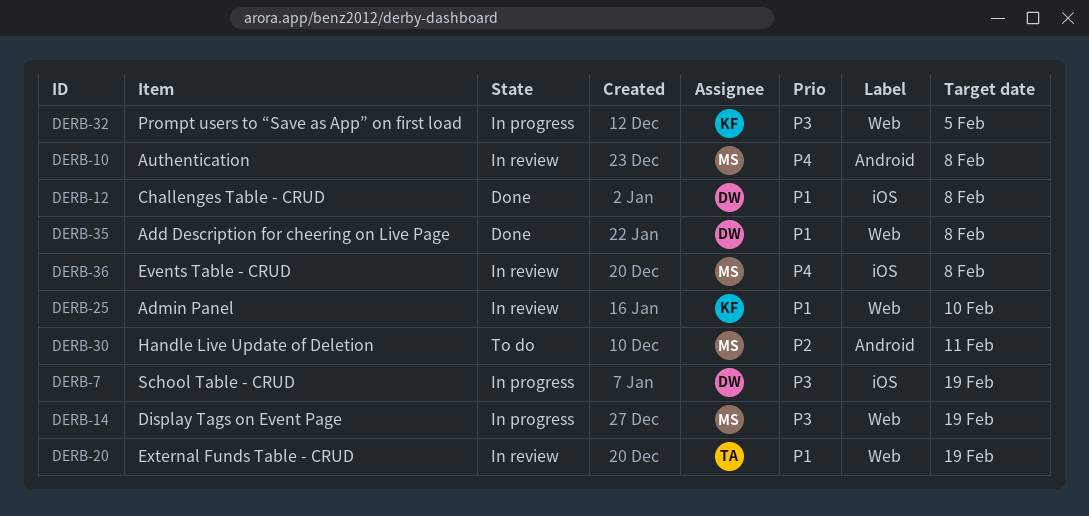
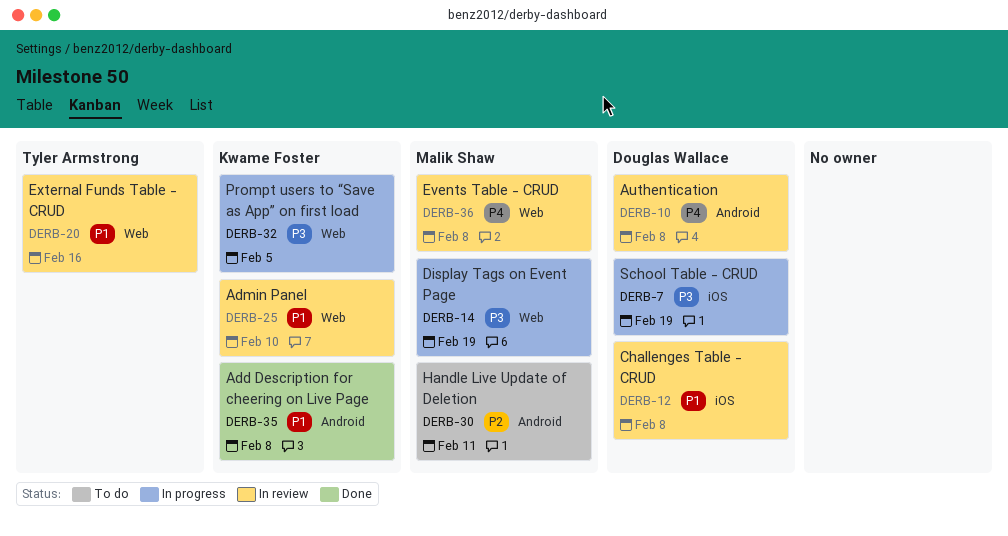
DERB-10, owner: Malik Shaw -> Douglas Wallace
DERB-12, status: Done -> In review
DERB-20, due: Feb 19 -> Feb 16
DERB-35, owner: Douglas Wallace -> Kwame Foster
DERB-35, label: Web -> Android
DERB-36, label: iOS -> Web

